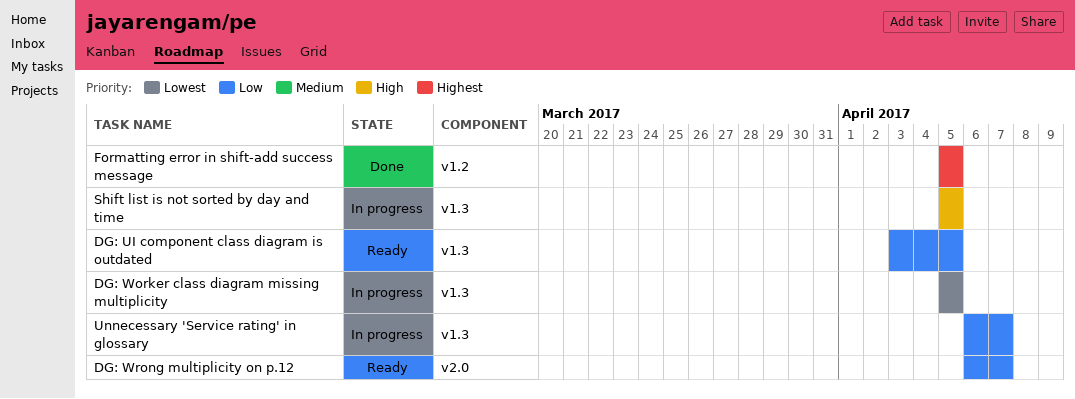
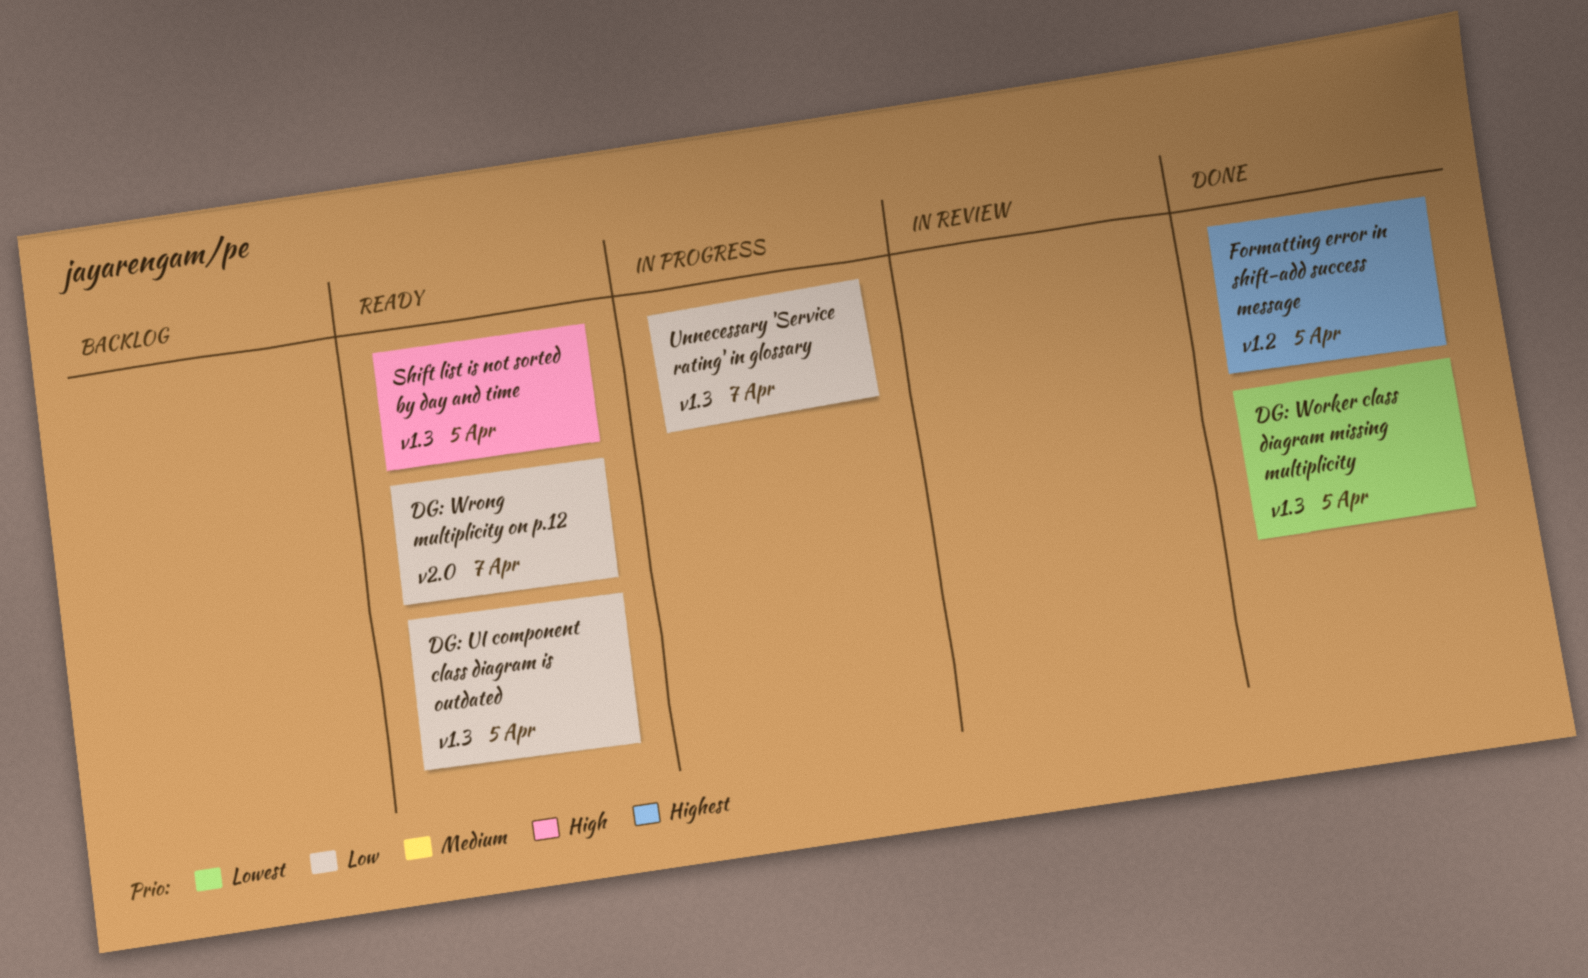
DG: Worker class diagram missing multiplicity, status: In progress -> Done
Shift list is not sorted by day and time, status: In progress -> Ready

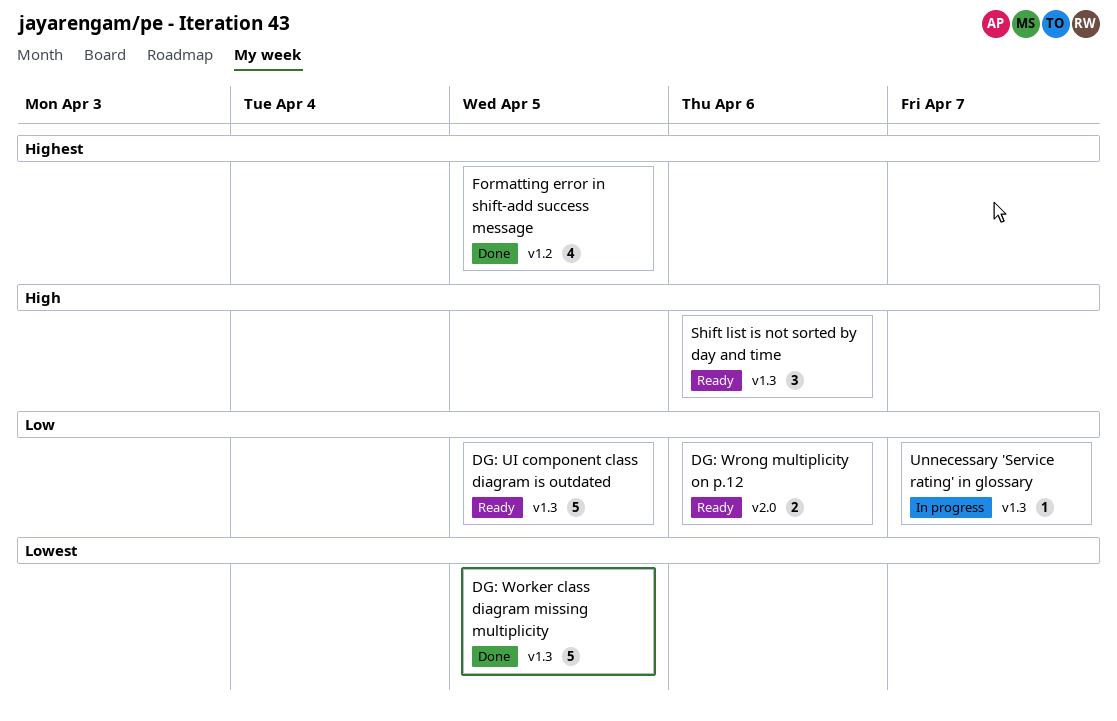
DG: Wrong multiplicity on p.12, due: Apr 7 -> Apr 6
Shift list is not sorted by day and time, due: Apr 5 -> Apr 6

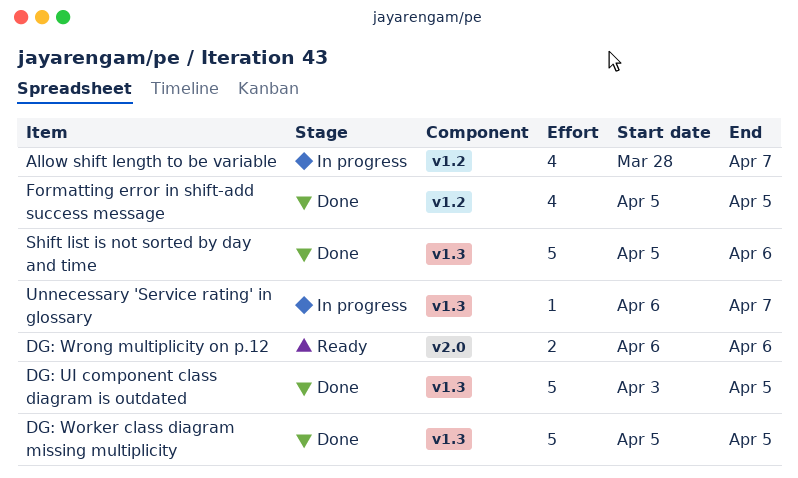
Allow shift length to be variable: none -> present
DG: UI component class diagram is outdated, status: Ready -> Done
Shift list is not sorted by day and time, status: Ready -> Done
Shift list is not sorted by day and time, estimate: 3 -> 5

